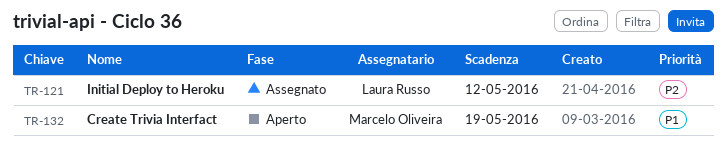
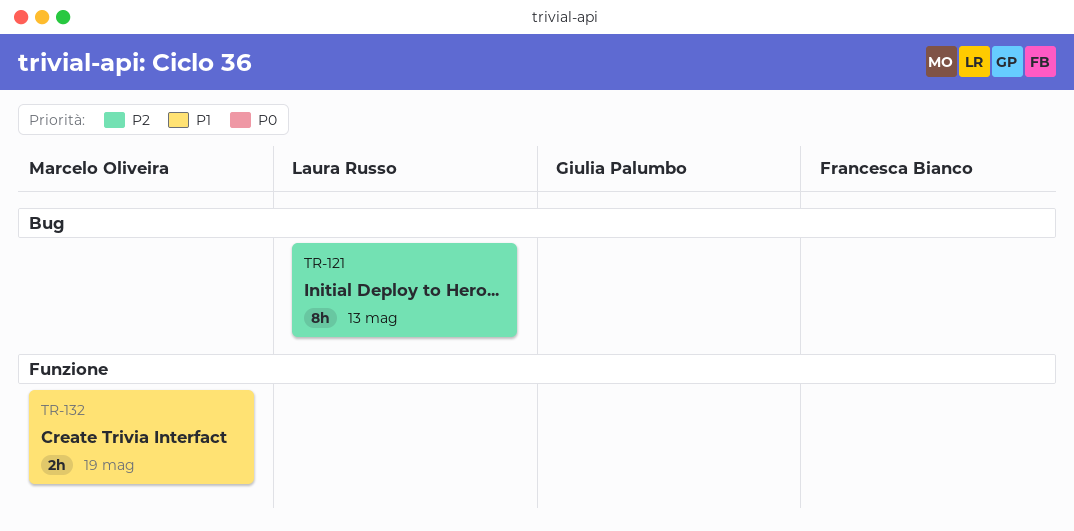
TR-121, due: May 12 -> May 13

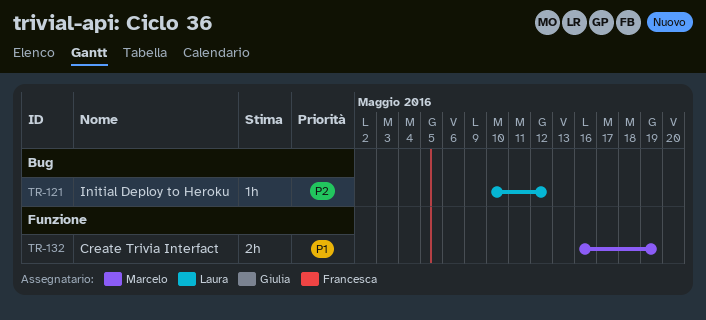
TR-121, estimate: 8h -> 1h
TR-121, due: May 13 -> May 12

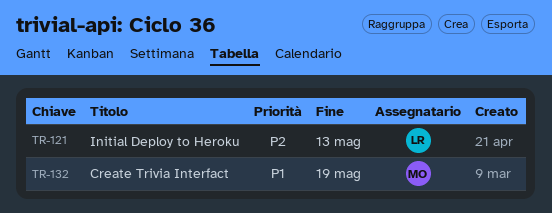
TR-121, due: May 12 -> May 13

